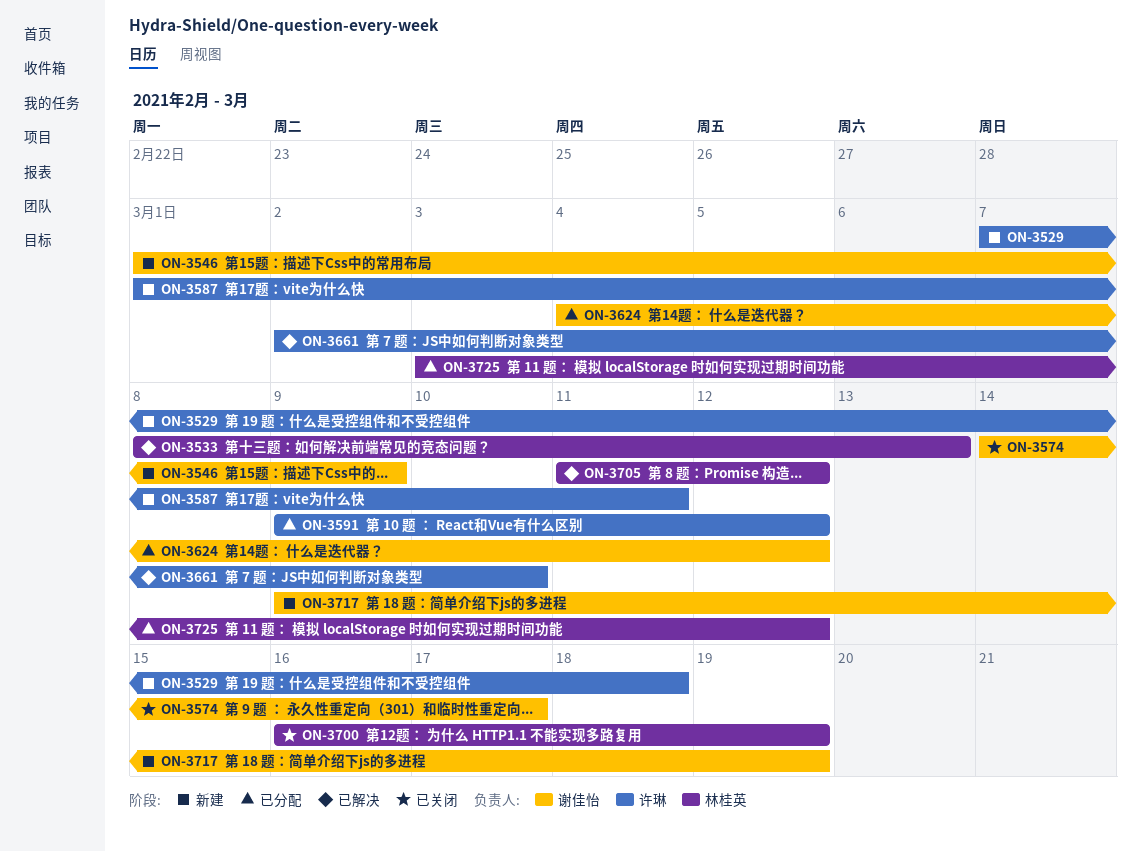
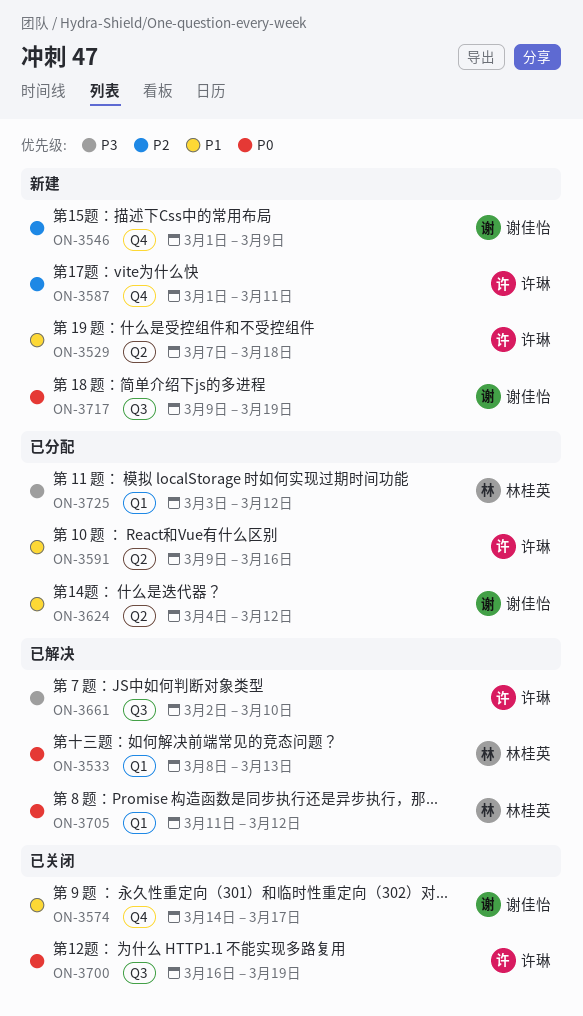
ON-3591, due: Mar 12 -> Mar 16
ON-3700, owner: 林桂英 -> 许琳

